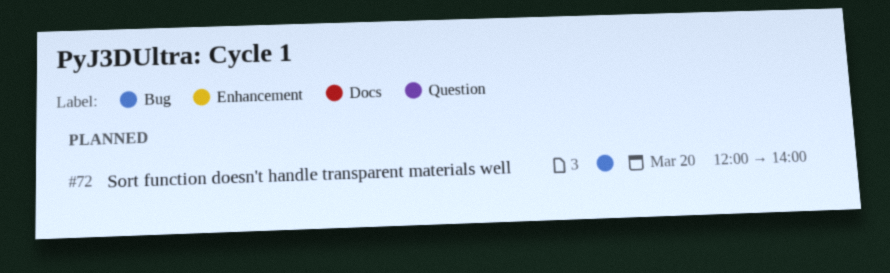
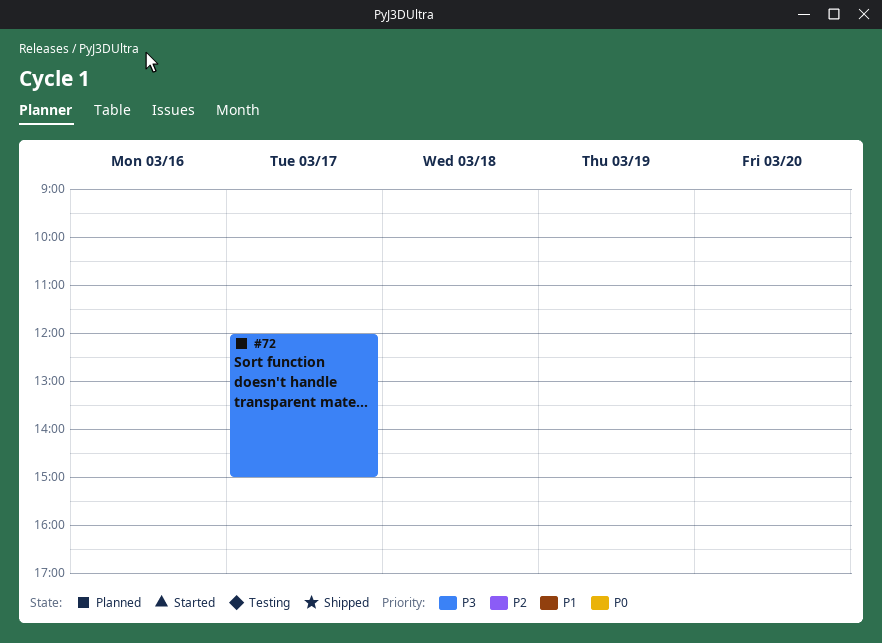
#72, day: Mar 20 -> Mar 17
#72, ends: 14:00 -> 15:00

